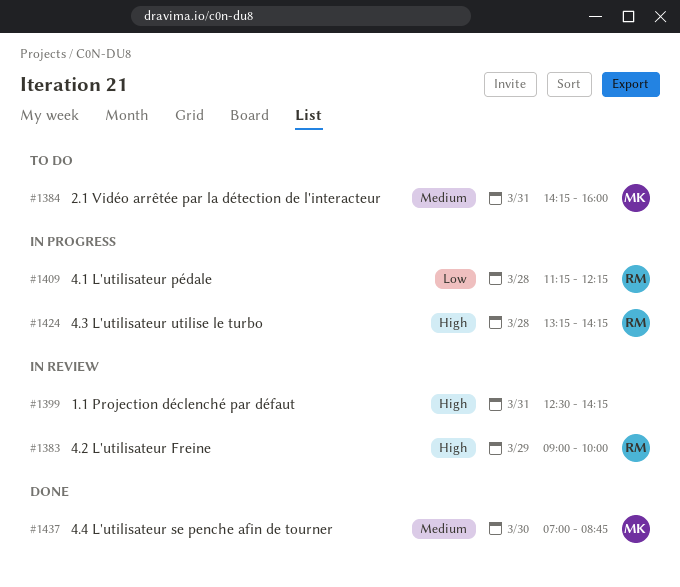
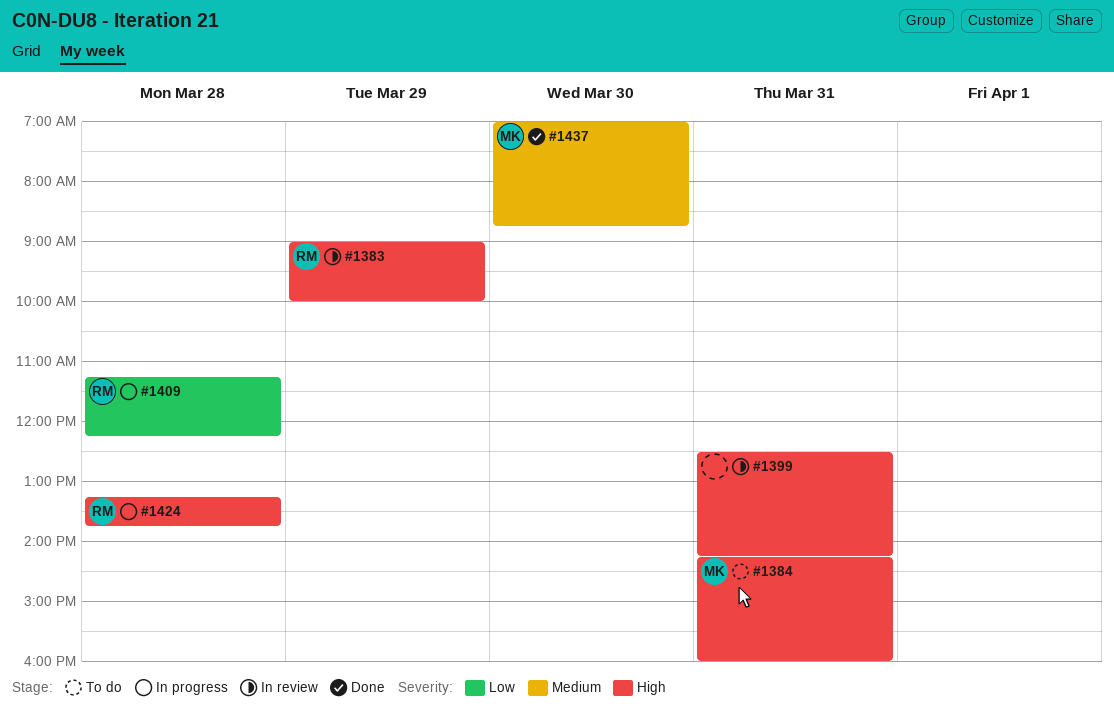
#1384, priority: Medium -> High
#1424, ends: 14:15 -> 13:45

